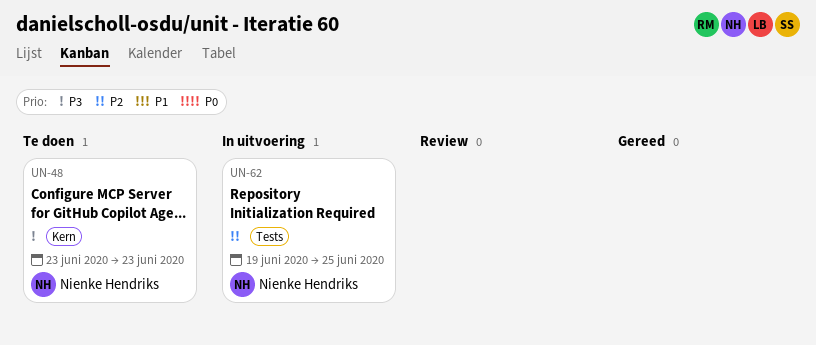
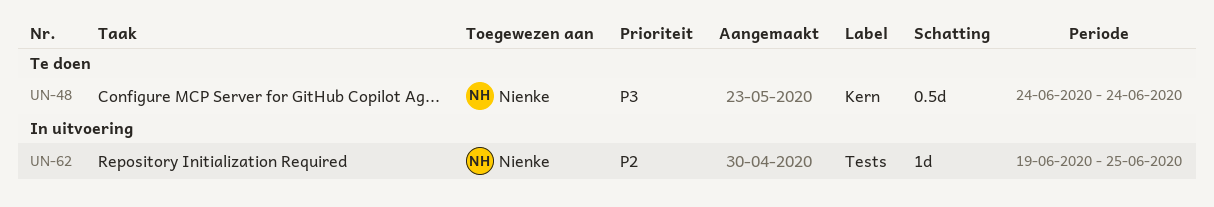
UN-48, start: Jun 23 -> Jun 24
UN-48, due: Jun 23 -> Jun 24

